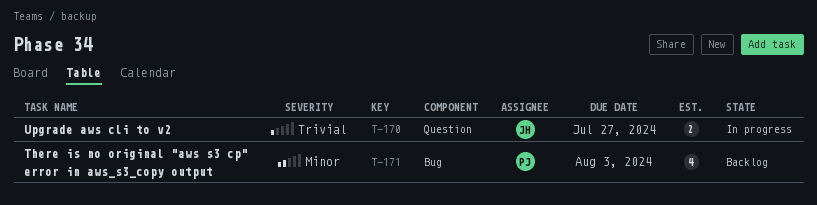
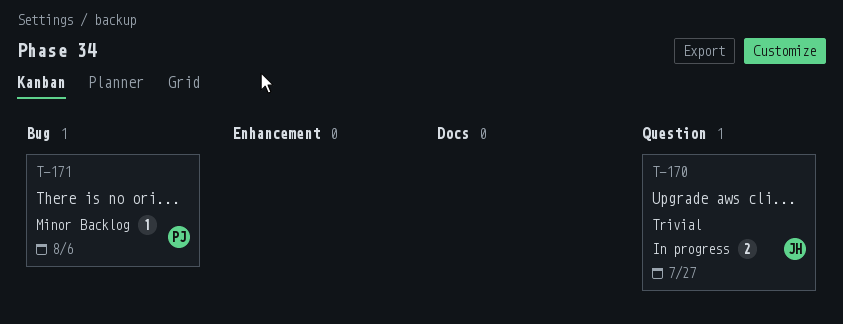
T-171, estimate: 4 -> 1
T-171, due: Aug 3 -> Aug 6

